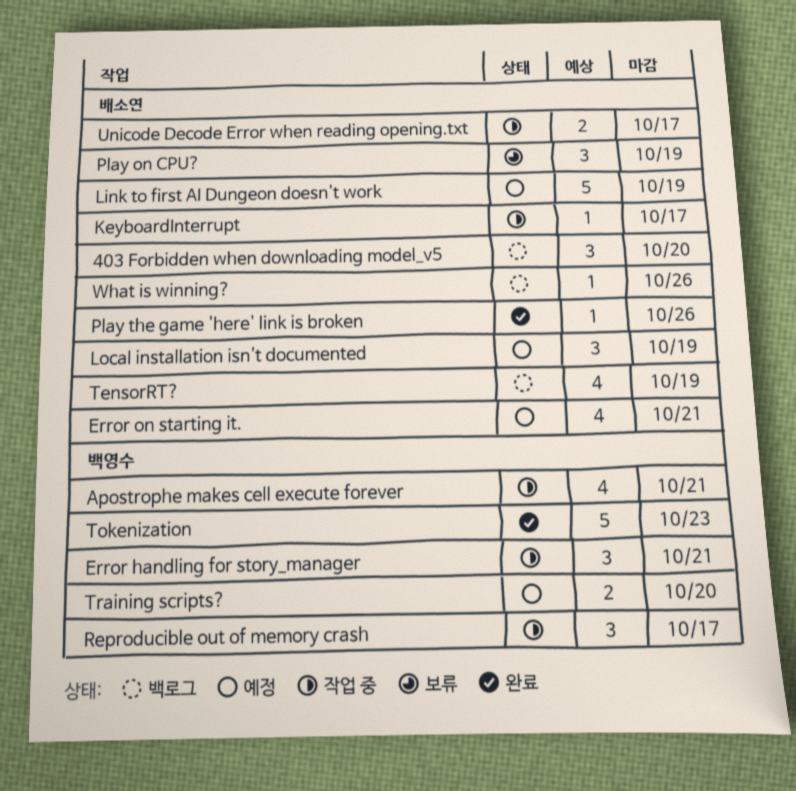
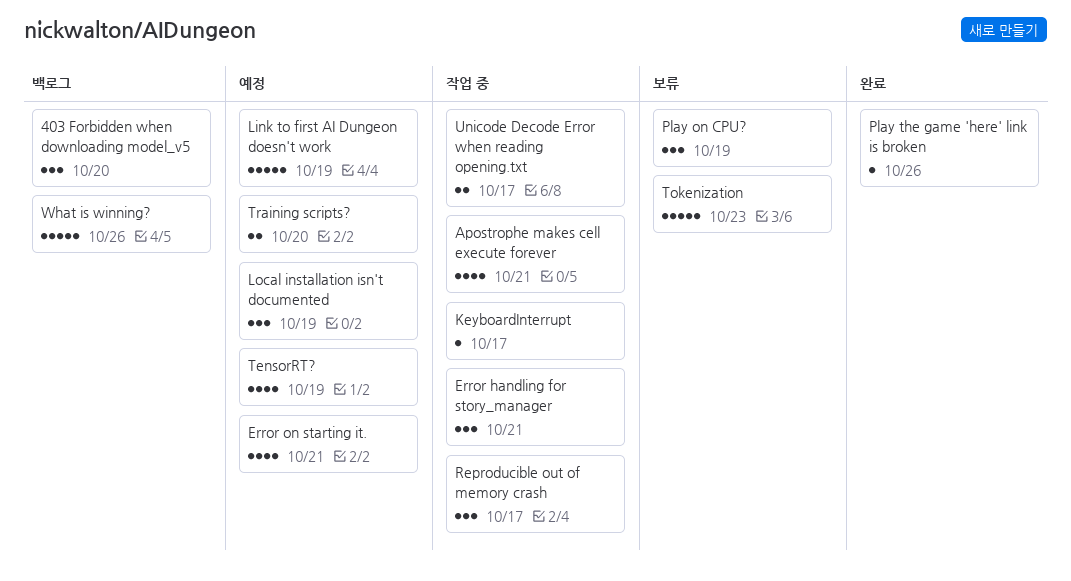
TensorRT?, status: 백로그 -> 예정
Tokenization, status: 완료 -> 보류
What is winning?, estimate: 1 -> 5

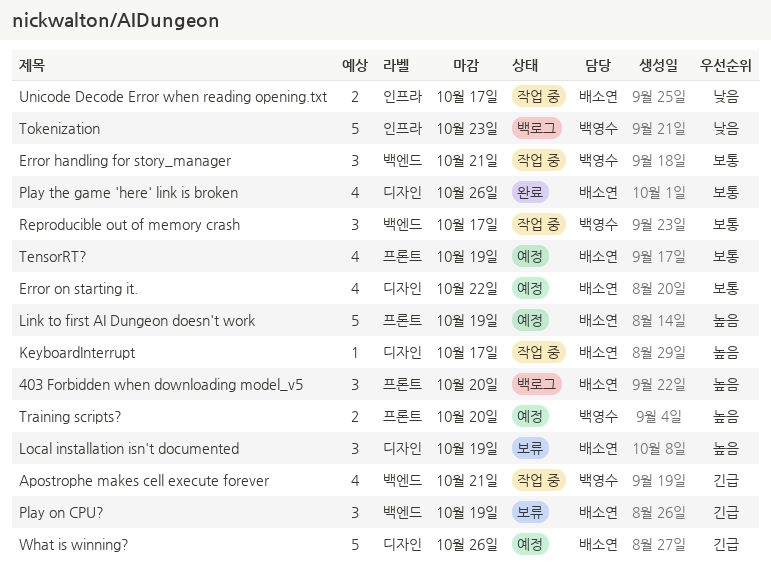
Error on starting it., due: Oct 21 -> Oct 22
Local installation isn't documented, status: 예정 -> 보류
Play the game 'here' link is broken, estimate: 1 -> 4
Tokenization, status: 보류 -> 백로그
What is winning?, status: 백로그 -> 예정

